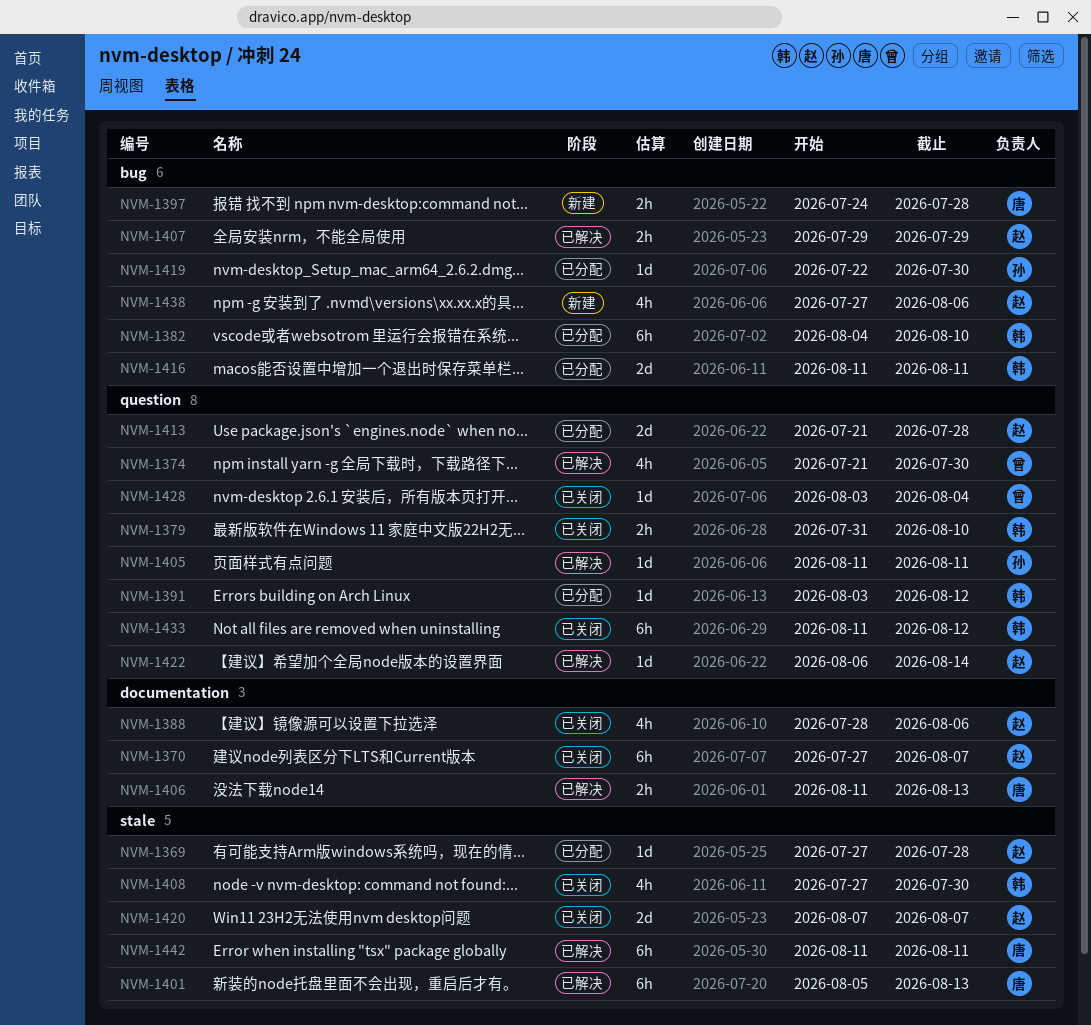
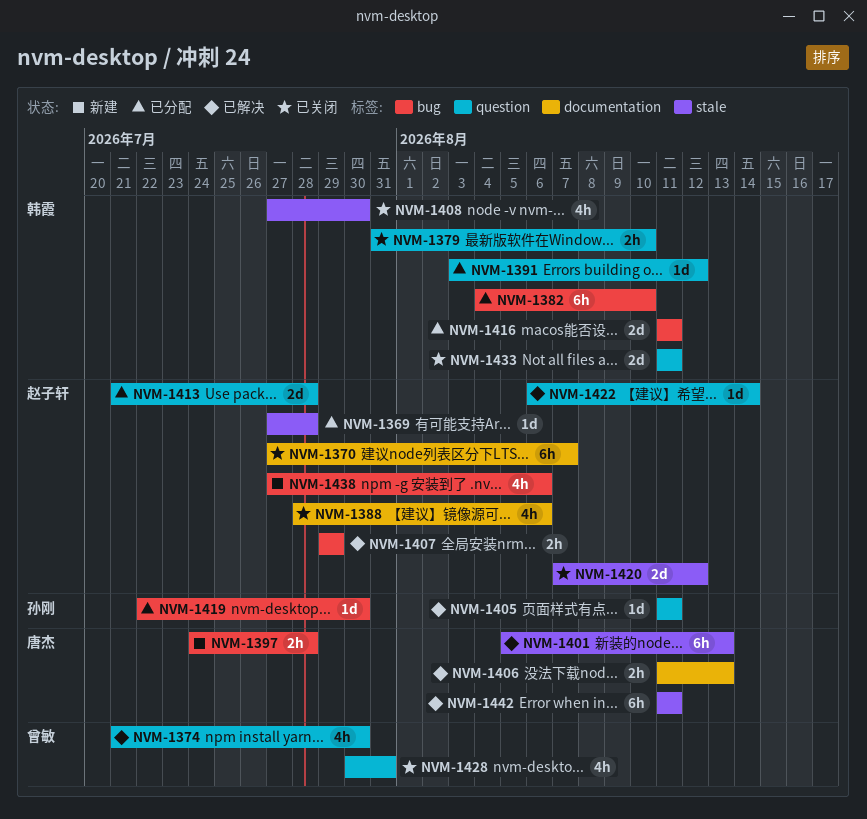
NVM-1420, due: Aug 7 -> Aug 12
NVM-1428, estimate: 1d -> 4h
NVM-1428, start: Aug 3 -> Jul 30
NVM-1428, due: Aug 4 -> Jul 31
NVM-1433, estimate: 6h -> 2d
NVM-1433, due: Aug 12 -> Aug 11

